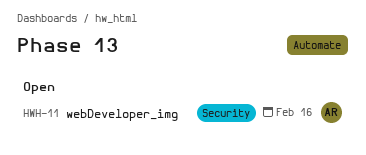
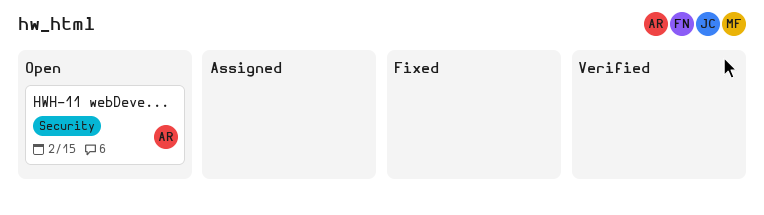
HWH-11, due: Feb 16 -> Feb 15

